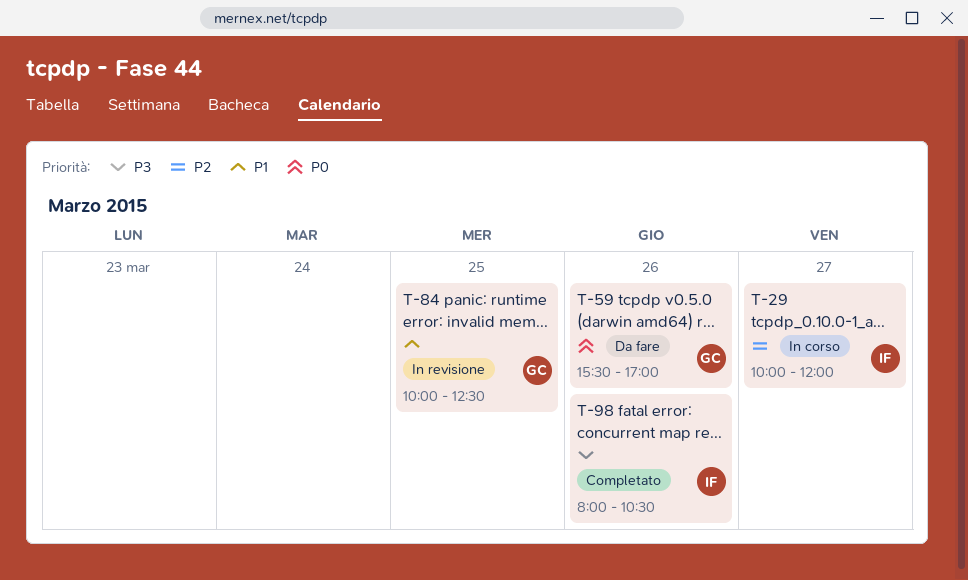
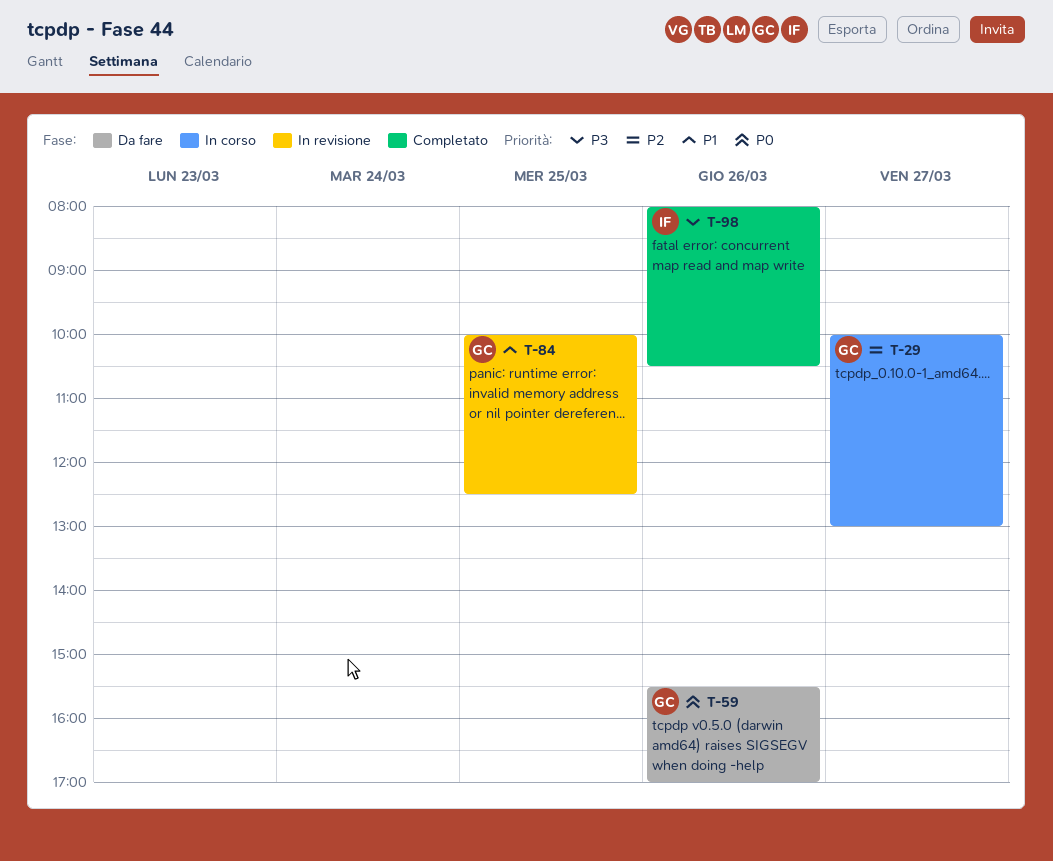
T-29, owner: IF -> GC
T-29, ends: 12:00 -> 13:00

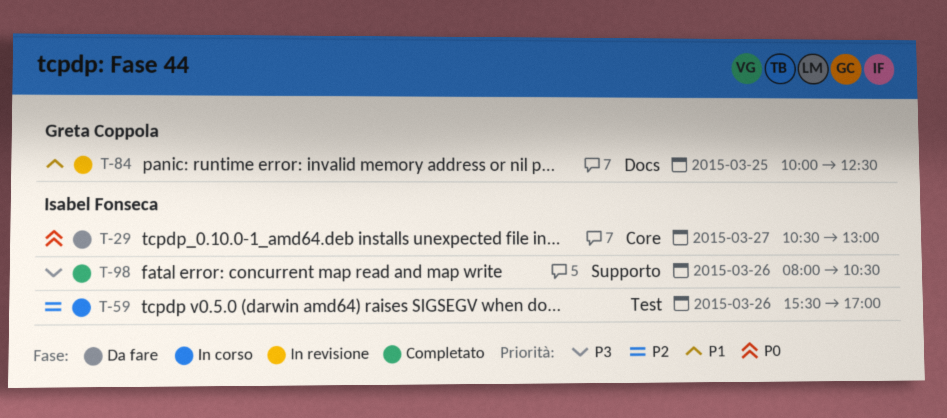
T-29, status: In corso -> Da fare
T-29, owner: Greta Coppola -> Isabel Fonseca
T-29, priority: P2 -> P0
T-29, begins: 10:00 -> 10:30
T-59, status: Da fare -> In corso
T-59, owner: Greta Coppola -> Isabel Fonseca
T-59, priority: P0 -> P2

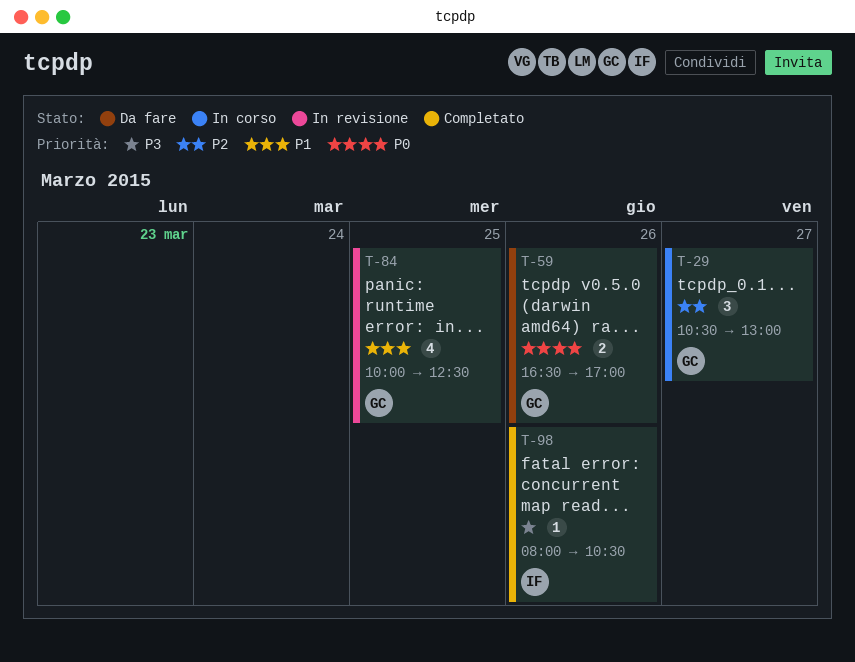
T-29, status: Da fare -> In corso
T-29, owner: Isabel Fonseca -> Greta Coppola
T-29, priority: P0 -> P2
T-59, status: In corso -> Da fare
T-59, owner: Isabel Fonseca -> Greta Coppola
T-59, priority: P2 -> P0
T-59, begins: 15:30 -> 16:30

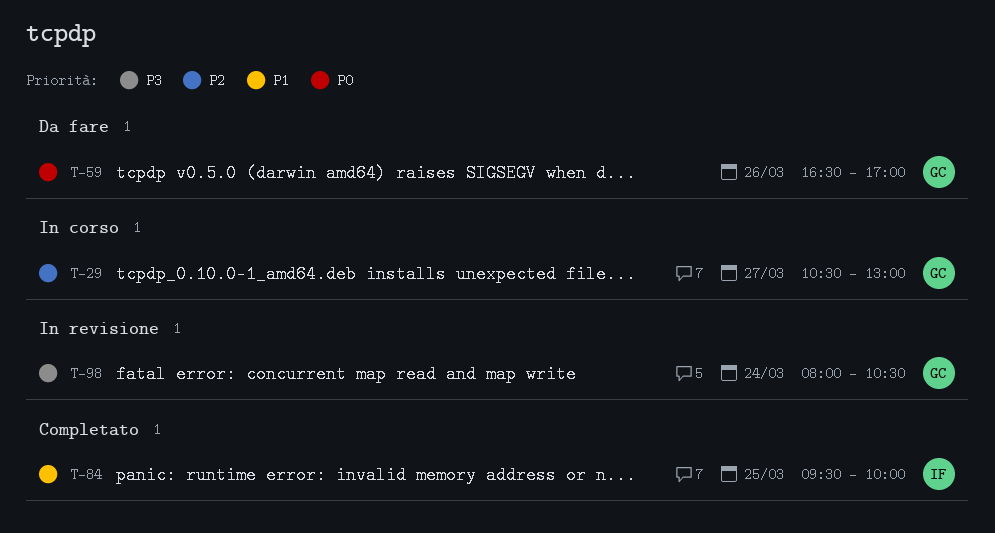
T-84, status: In revisione -> Completato
T-84, owner: GC -> IF
T-84, begins: 10:00 -> 09:30
T-84, ends: 12:30 -> 10:00
T-98, status: Completato -> In revisione
T-98, owner: IF -> GC
T-98, day: Mar 26 -> Mar 24

